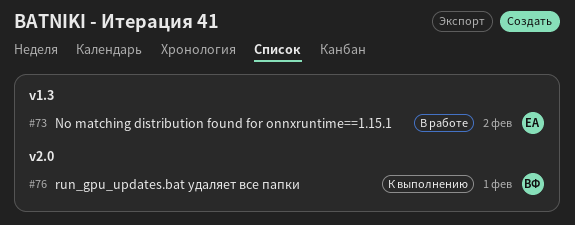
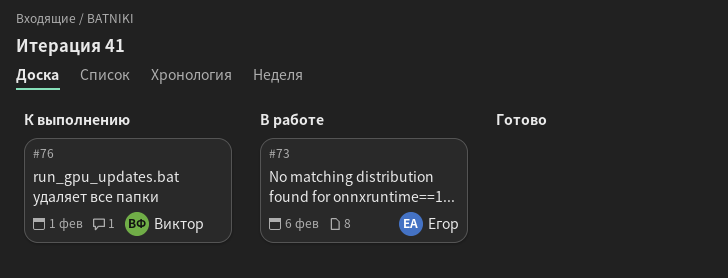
#73, due: Feb 2 -> Feb 6

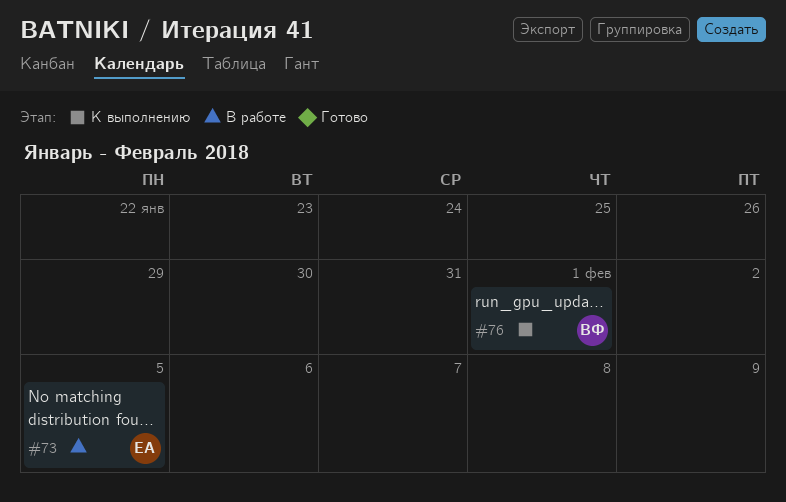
#73, due: Feb 6 -> Feb 5

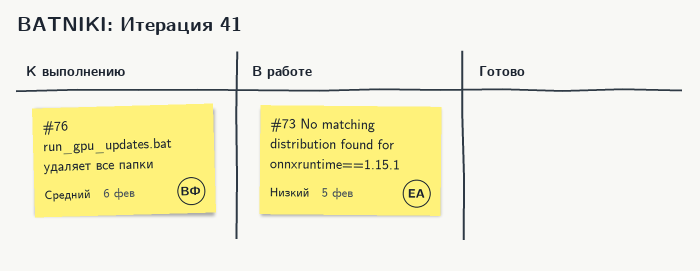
#76, due: Feb 1 -> Feb 6

